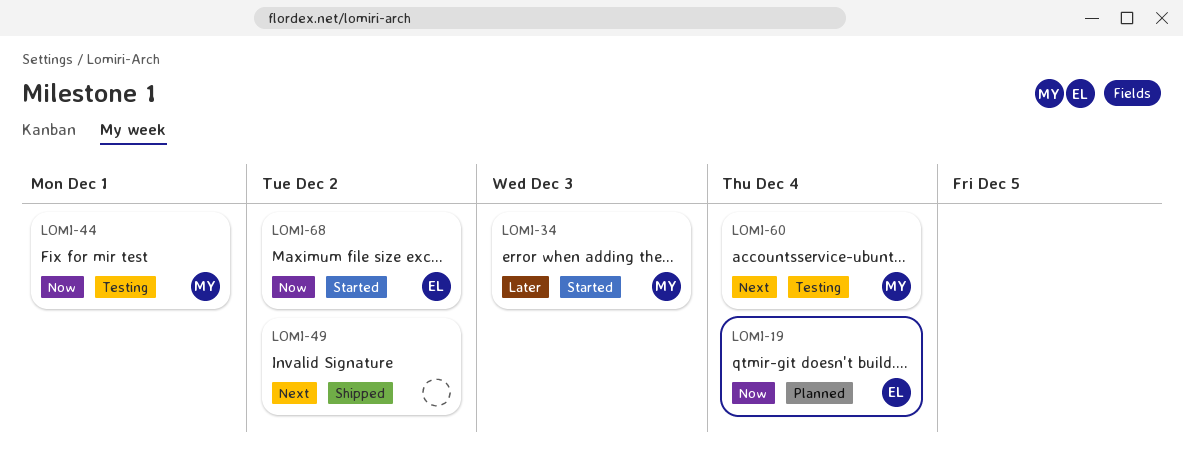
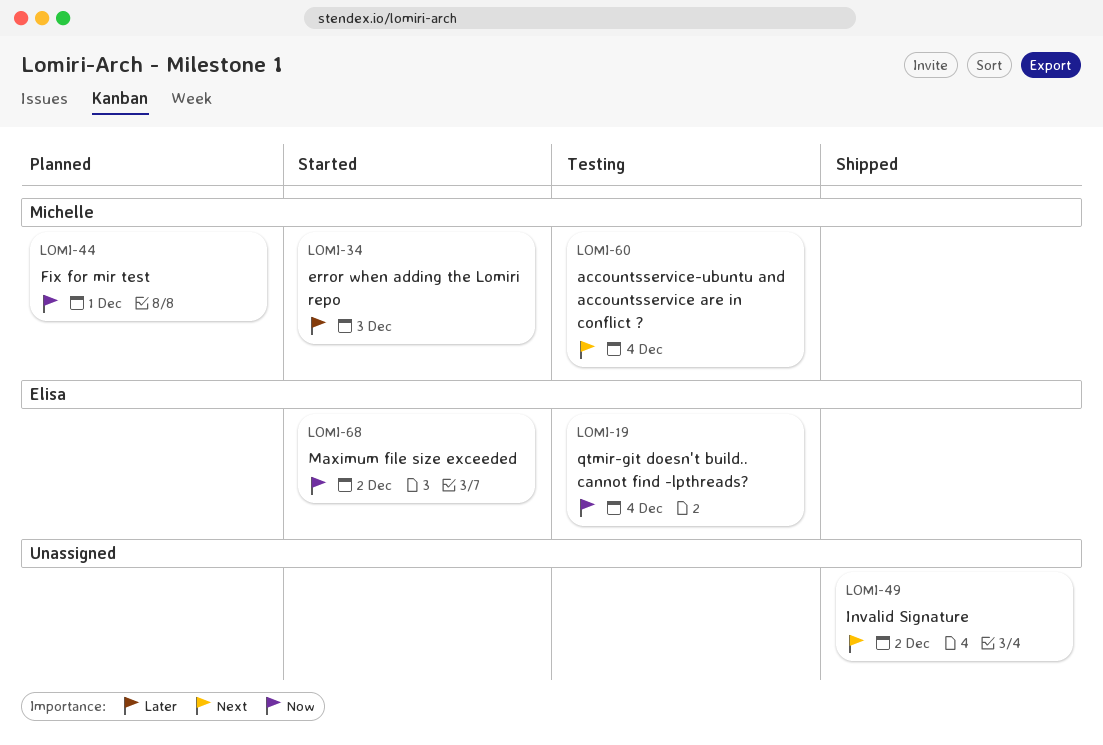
LOMI-19, status: Planned -> Testing
LOMI-44, status: Testing -> Planned

